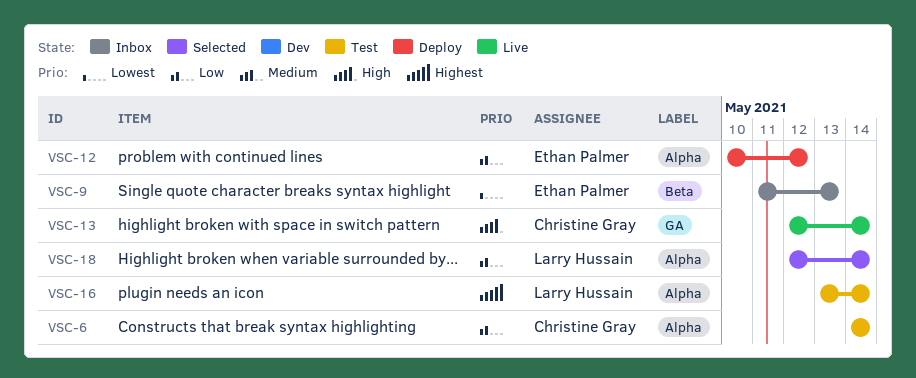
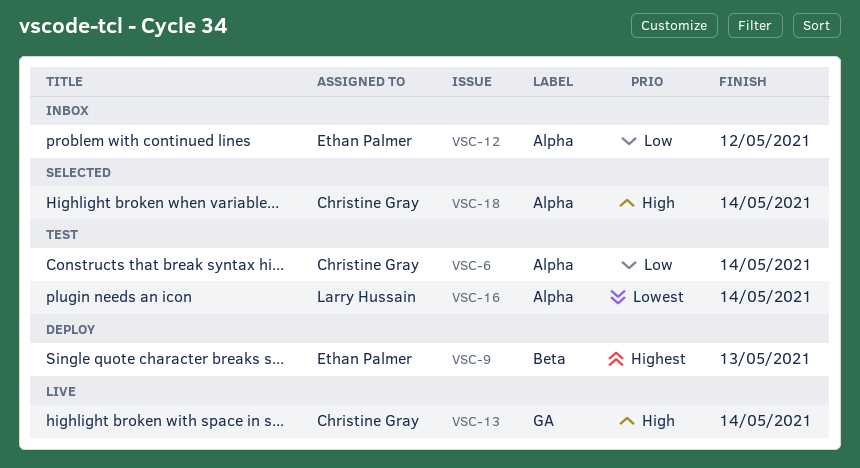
VSC-9, status: Inbox -> Deploy
VSC-9, priority: Lowest -> Highest
VSC-12, status: Deploy -> Inbox
VSC-16, priority: Highest -> Lowest
VSC-18, owner: Larry Hussain -> Christine Gray
VSC-18, priority: Low -> High

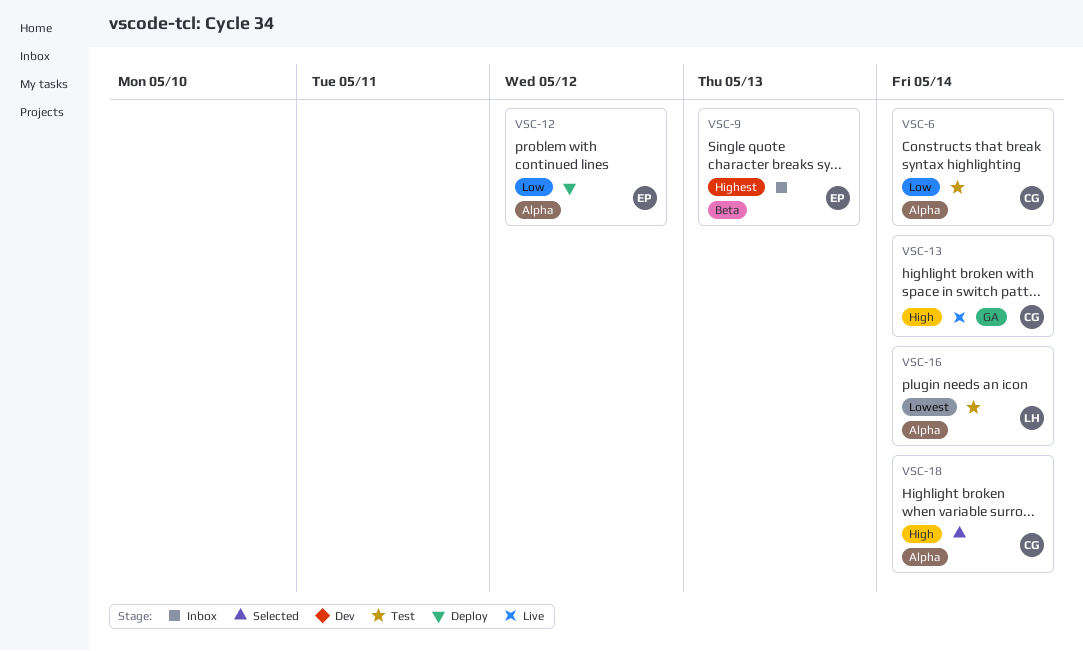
VSC-9, status: Deploy -> Inbox
VSC-12, status: Inbox -> Deploy

